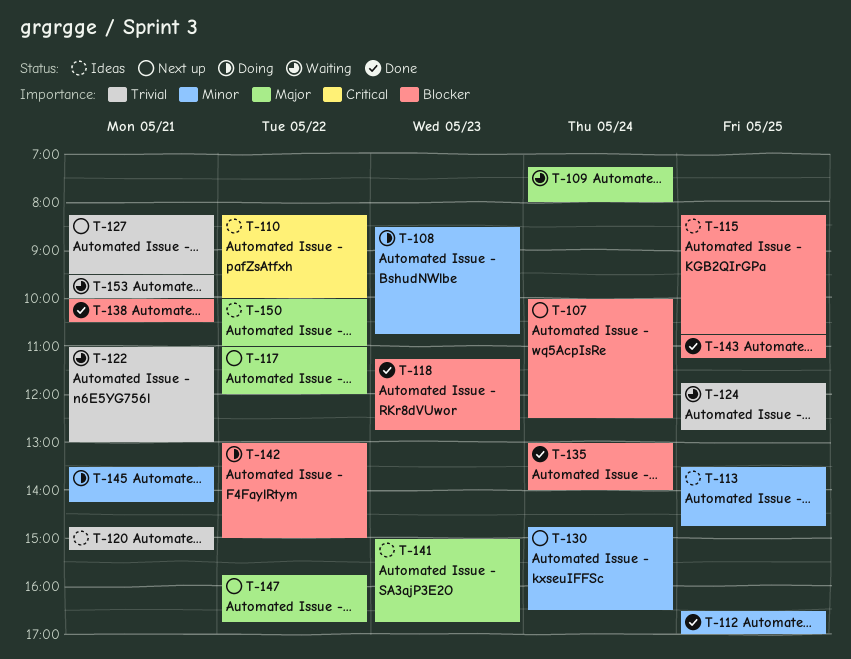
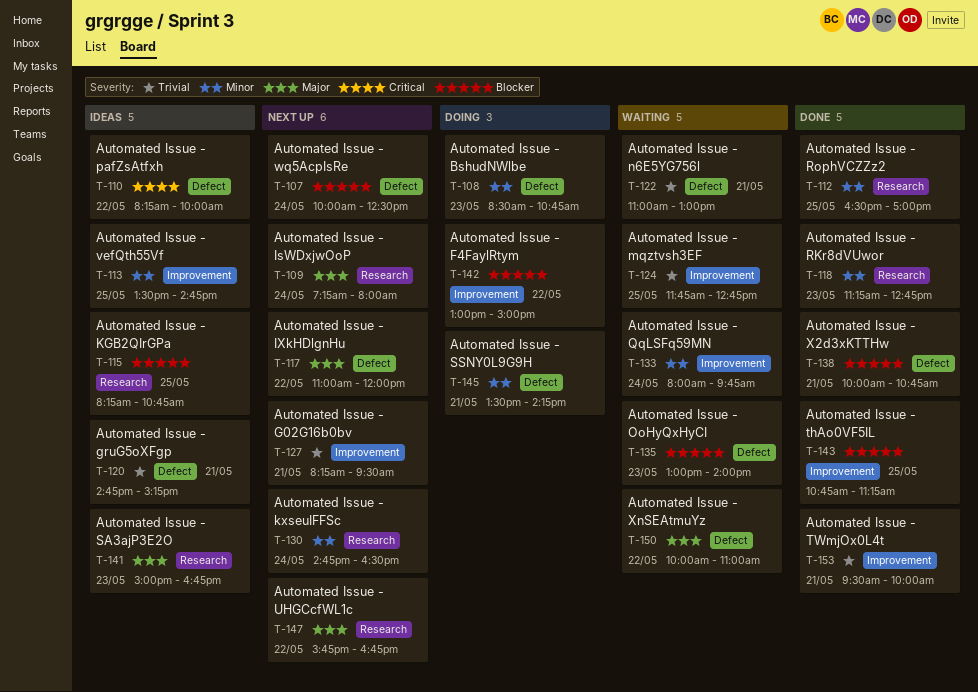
T-109, status: Waiting -> Next up
T-118, priority: Blocker -> Minor
T-133: none -> present
T-135, status: Done -> Waiting
T-135, day: May 24 -> May 23
T-138, ends: 10:30 -> 10:45
T-150, status: Ideas -> Waiting
T-153, status: Waiting -> Done

